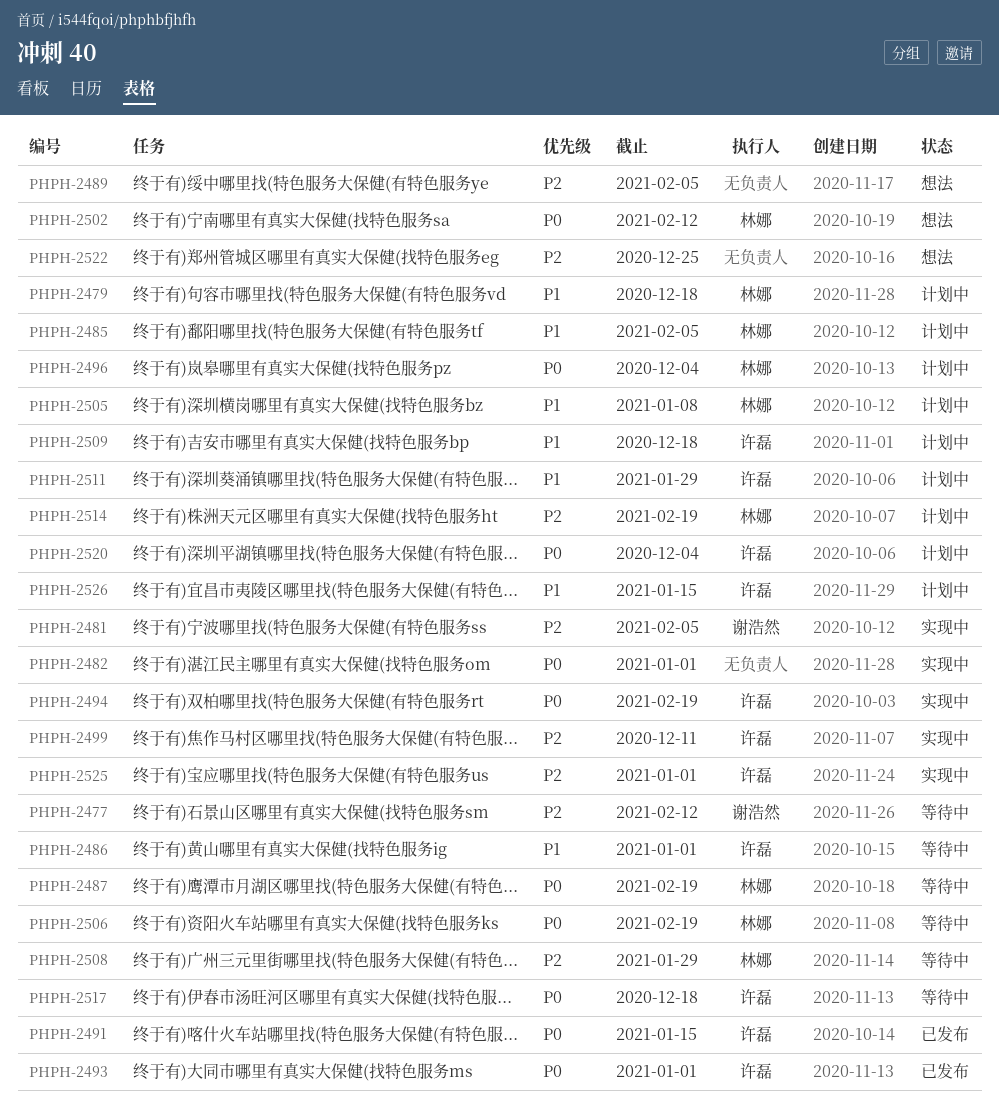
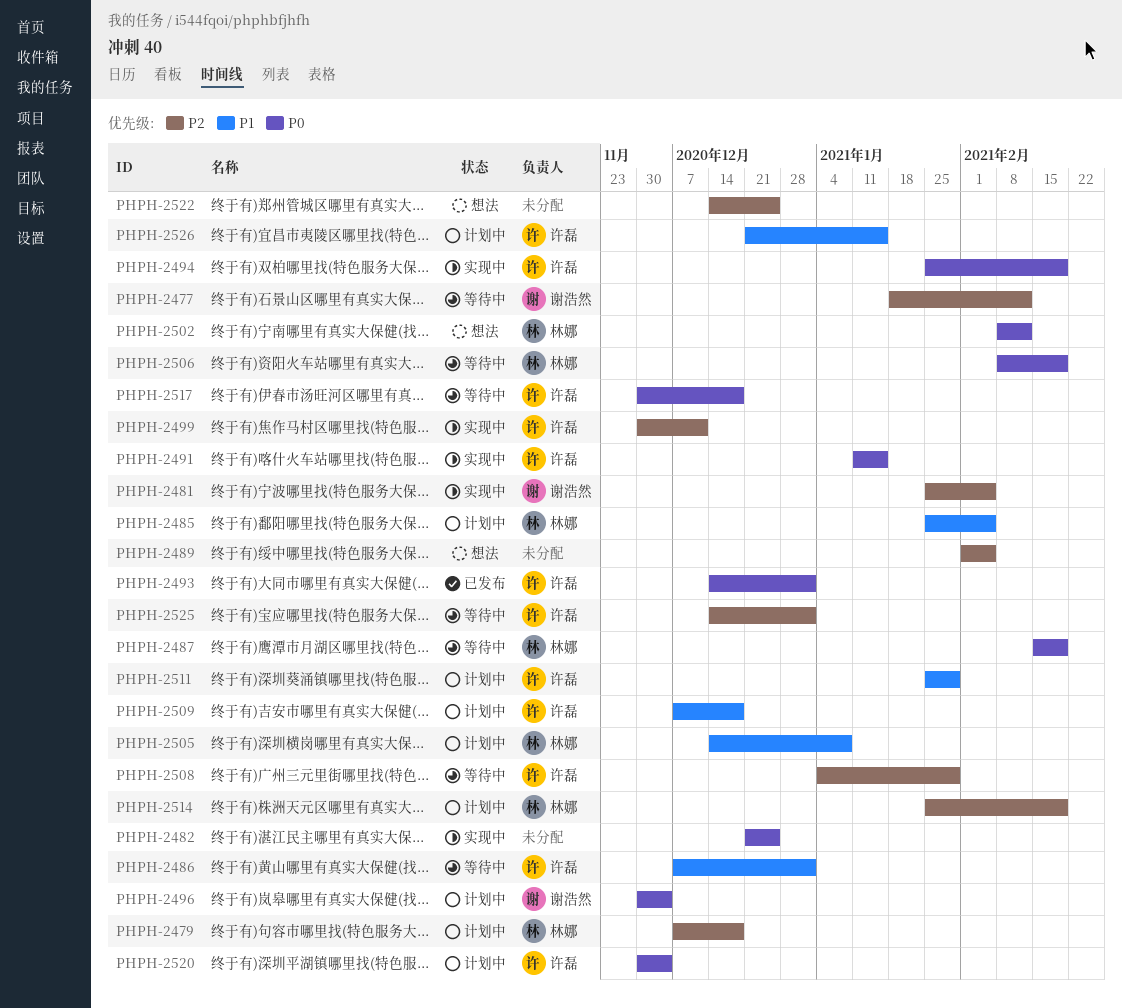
PHPH-2479, priority: P1 -> P2
PHPH-2482, due: Jan 1 -> Dec 25
PHPH-2491, status: 已发布 -> 实现中
PHPH-2496, owner: 林娜 -> 谢浩然
PHPH-2508, owner: 林娜 -> 许磊
PHPH-2525, status: 实现中 -> 等待中

